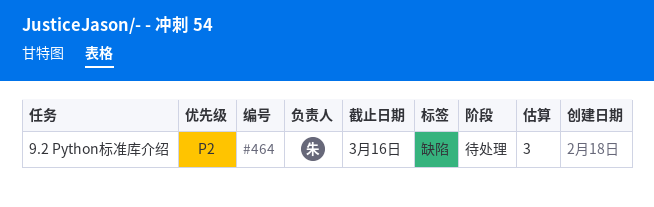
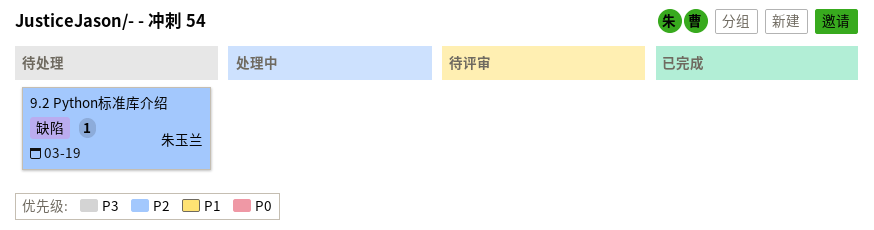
9.2 Python标准库介绍, estimate: 3 -> 1
9.2 Python标准库介绍, due: Mar 16 -> Mar 19

